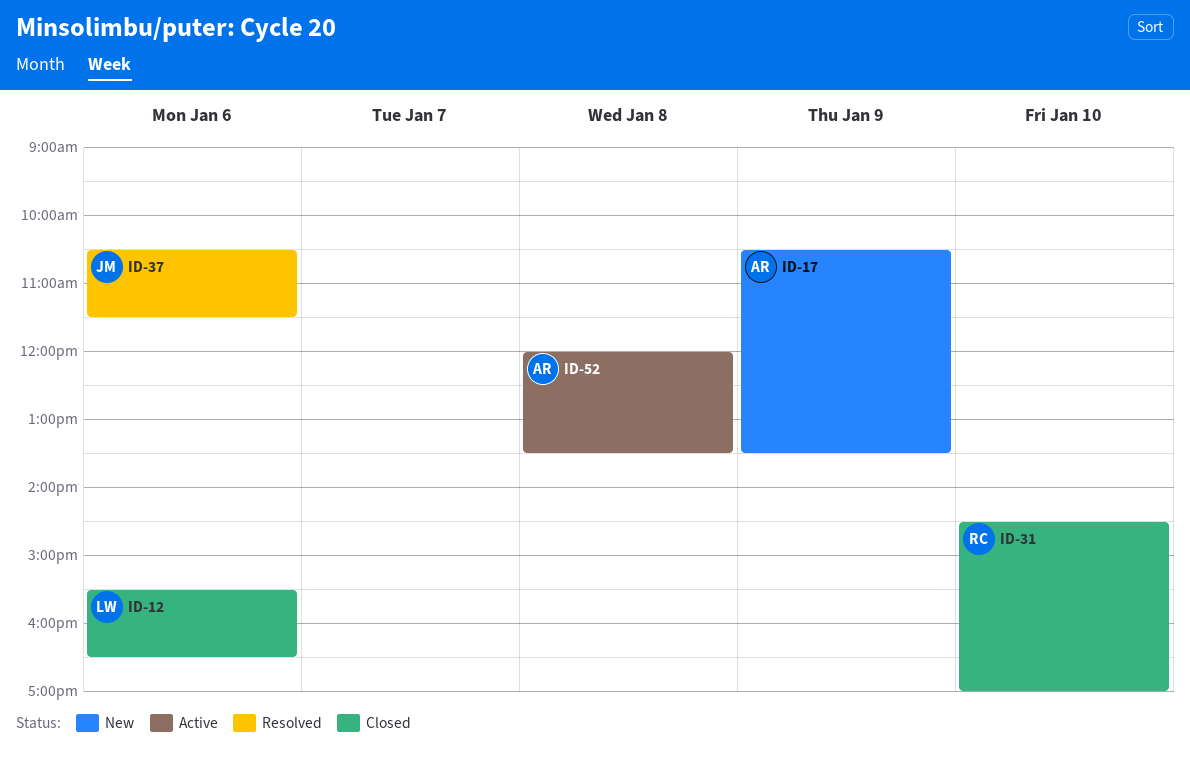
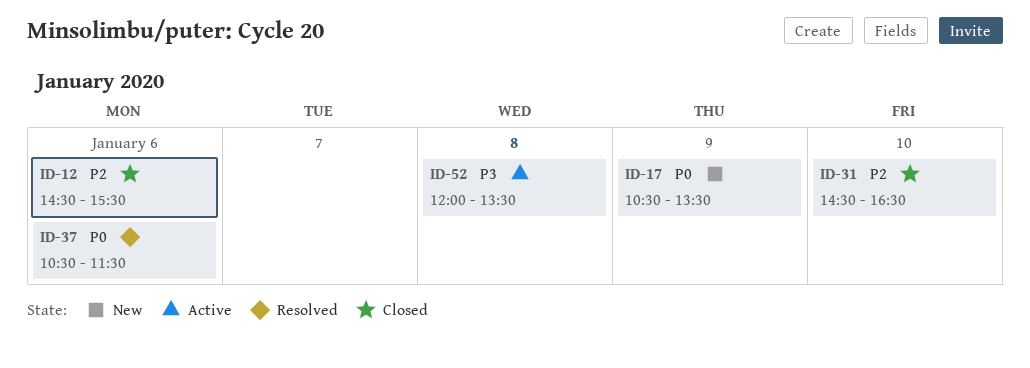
ID-12, begins: 15:30 -> 14:30
ID-12, ends: 16:30 -> 15:30
ID-31, ends: 17:00 -> 16:30

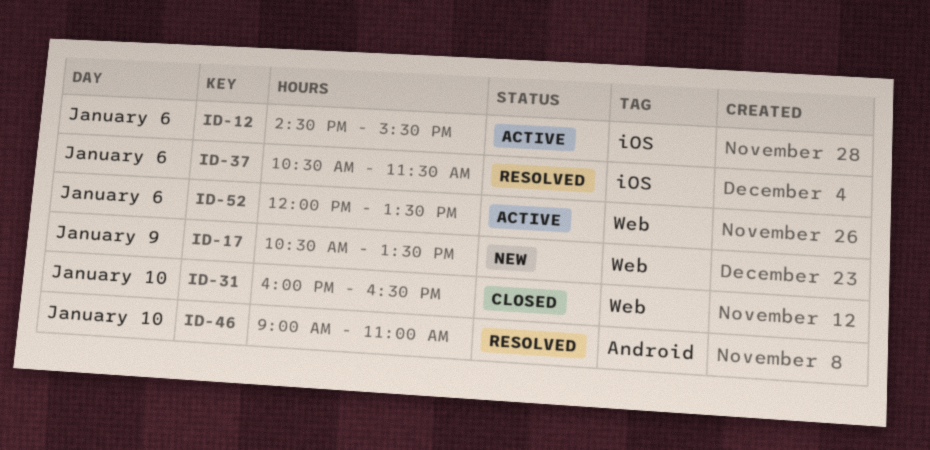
ID-12, status: Closed -> Active
ID-31, begins: 14:30 -> 16:00
ID-46: none -> present
ID-52, day: Jan 8 -> Jan 6

